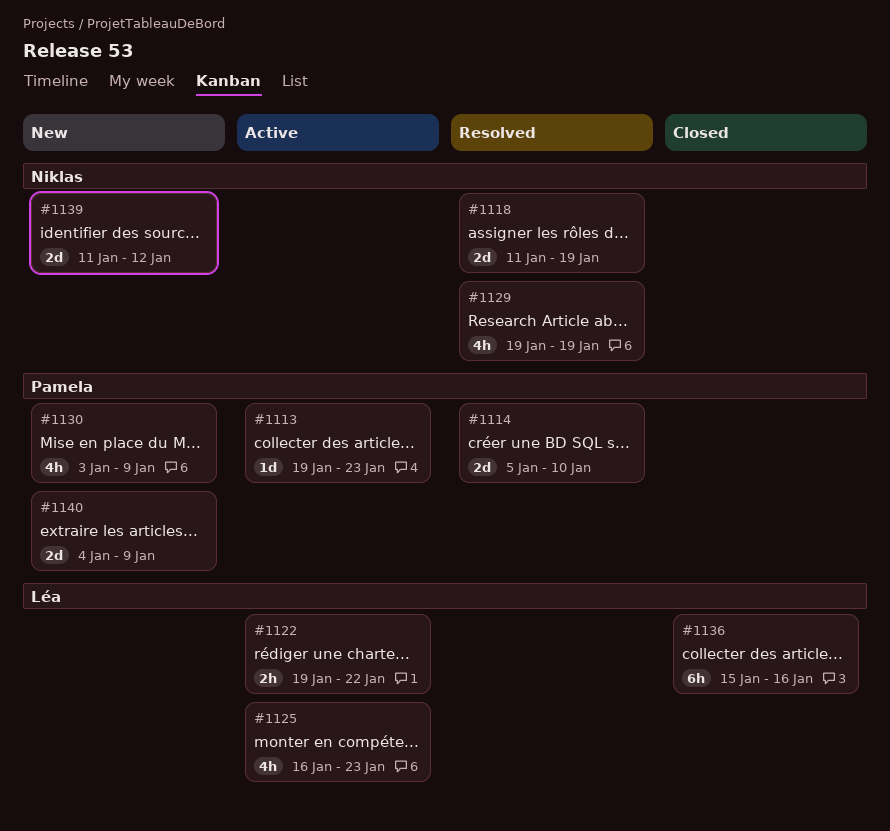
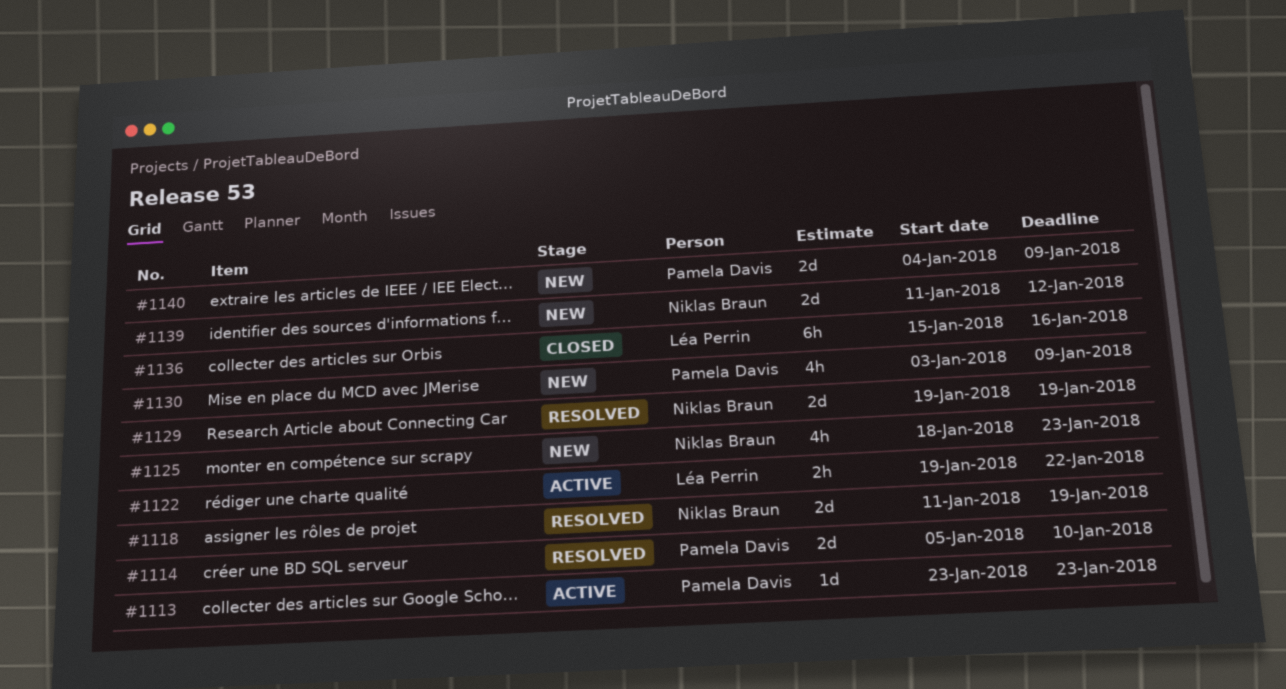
#1113, start: Jan 19 -> Jan 23
#1125, status: Active -> New
#1125, owner: Léa Perrin -> Niklas Braun
#1125, start: Jan 16 -> Jan 18
#1129, estimate: 4h -> 2d

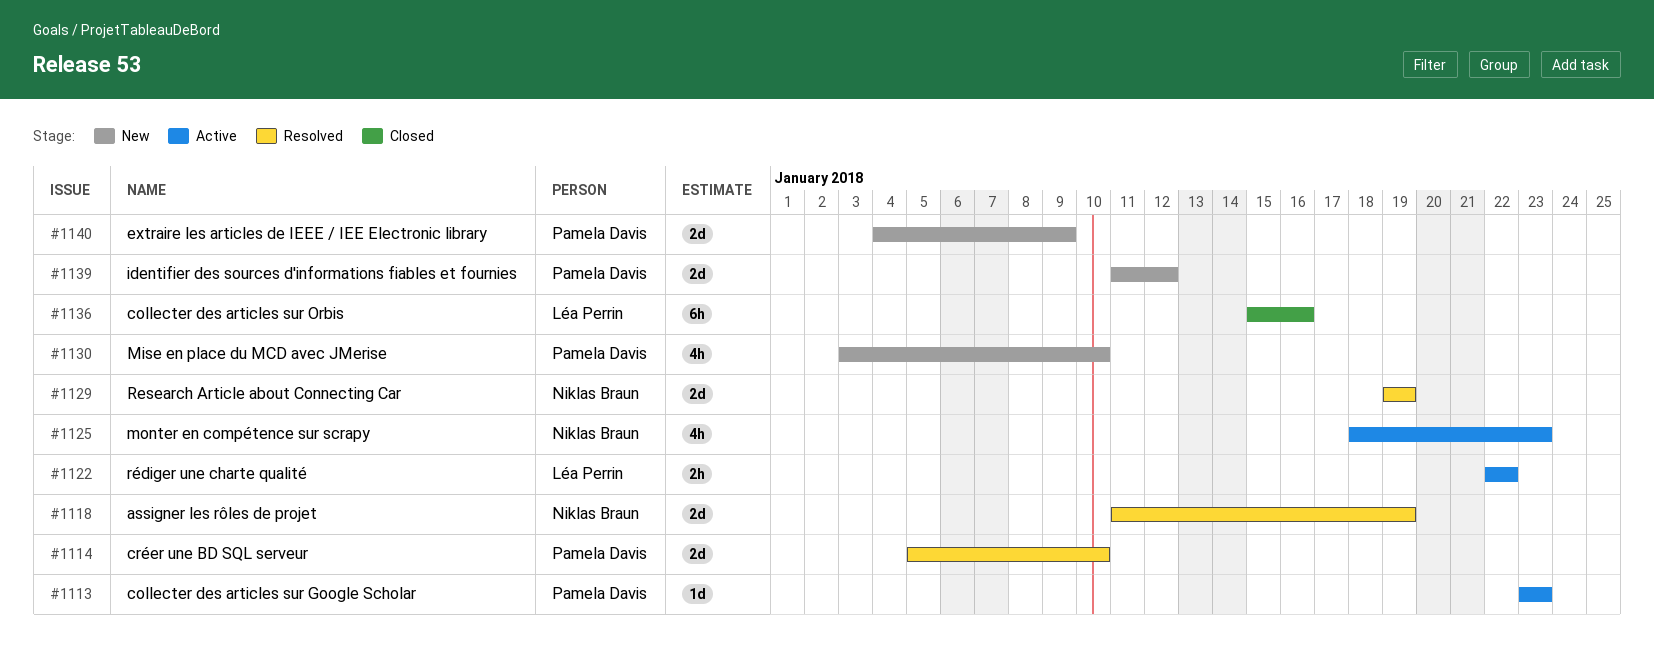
#1122, start: Jan 19 -> Jan 22
#1125, status: New -> Active
#1130, due: Jan 9 -> Jan 10
#1139, owner: Niklas Braun -> Pamela Davis

